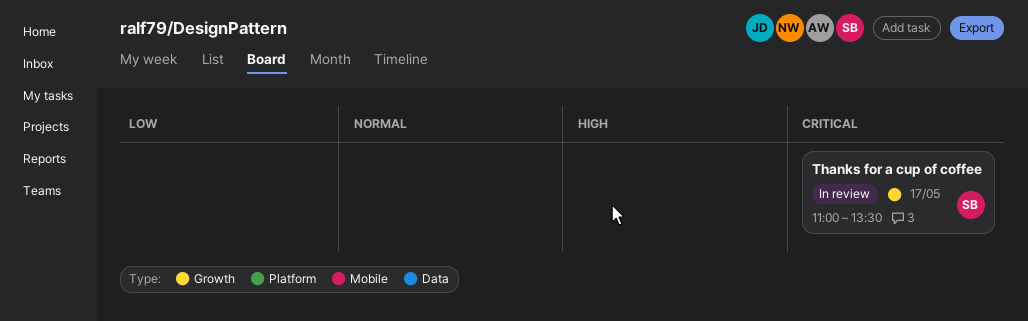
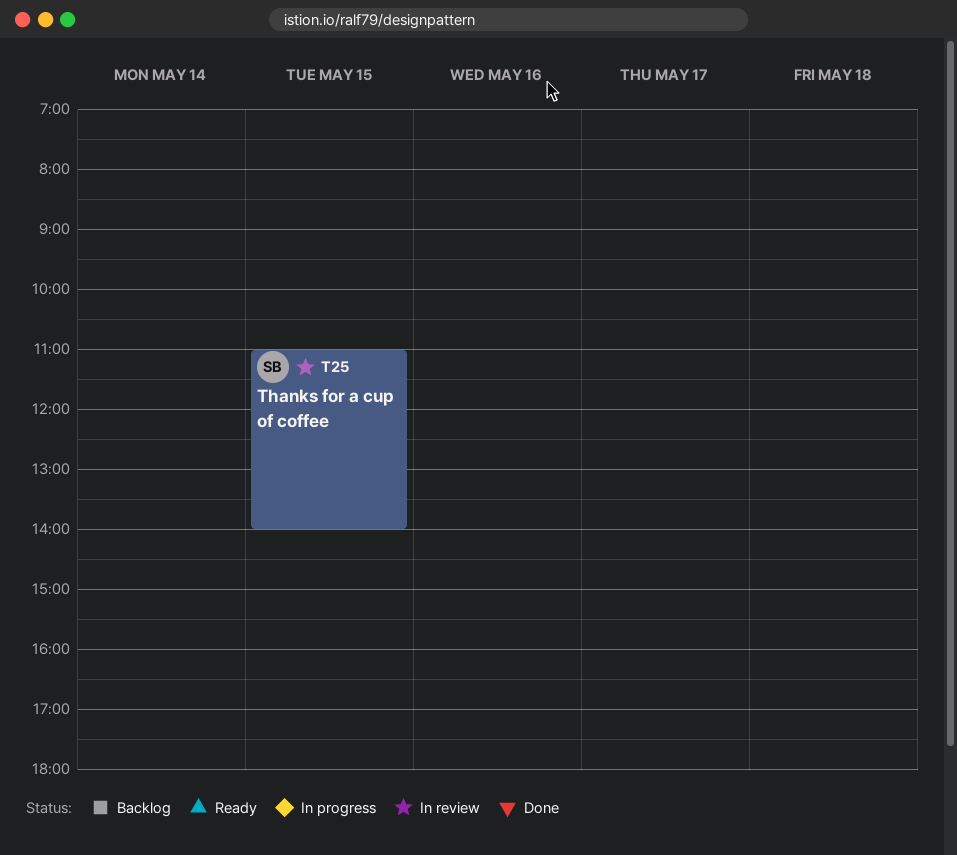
Thanks for a cup of coffee, day: May 17 -> May 15
Thanks for a cup of coffee, ends: 13:30 -> 14:00

